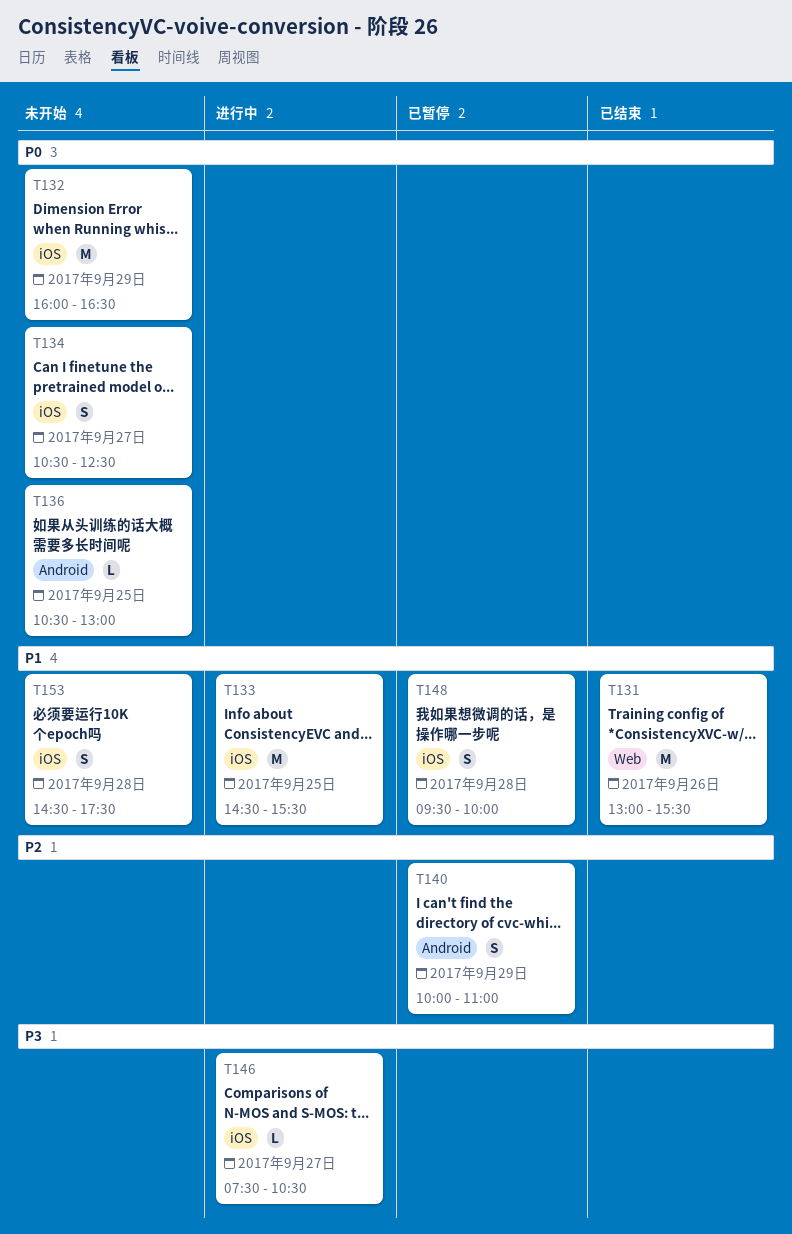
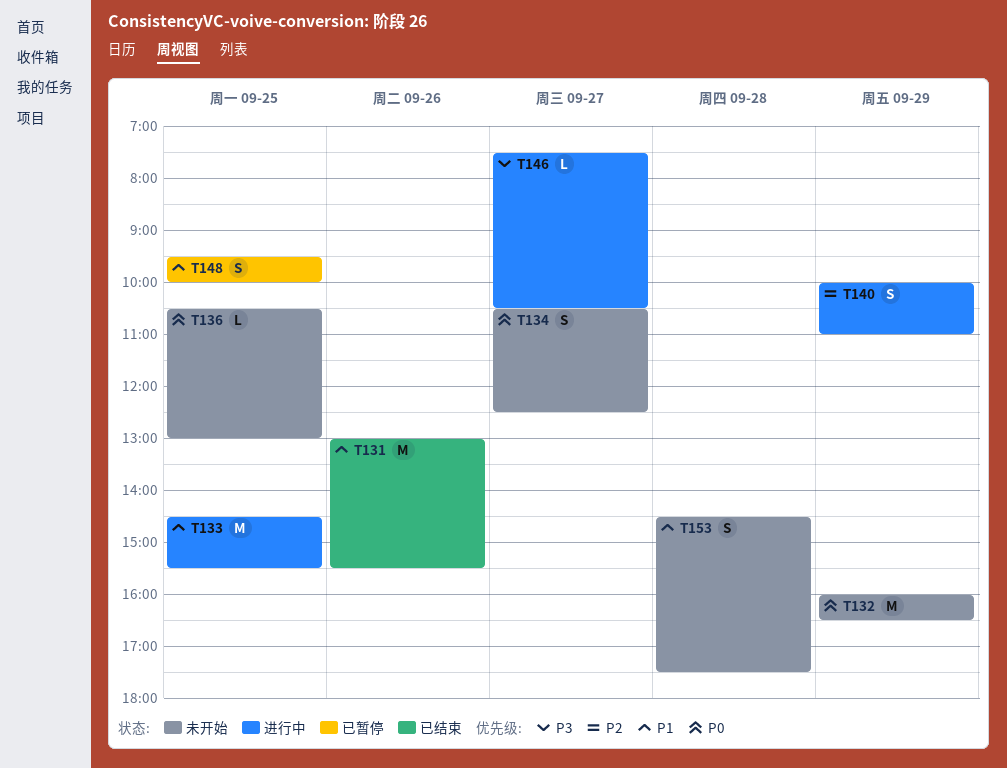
T140, status: 已暂停 -> 进行中
T148, day: Sep 28 -> Sep 25

